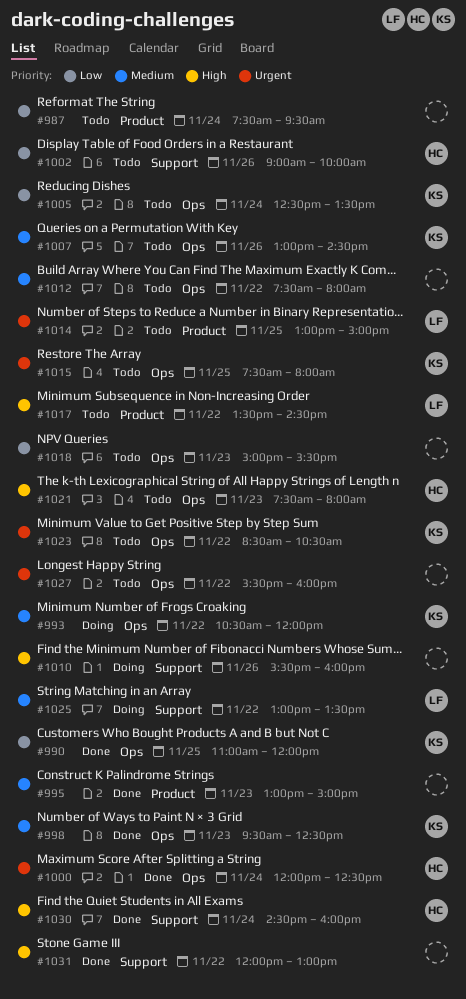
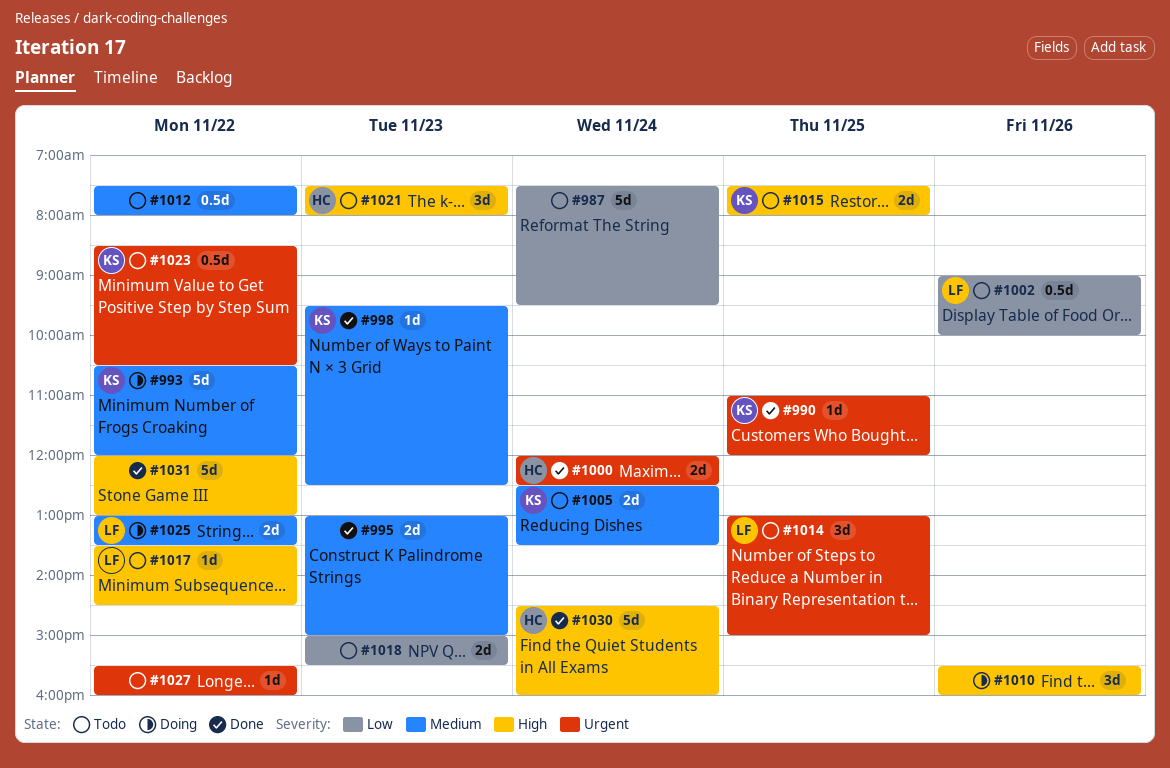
#990, priority: Low -> Urgent
#1002, owner: HC -> LF
#1005, priority: Low -> Medium
#1007: present -> none
#1015, priority: Urgent -> High

